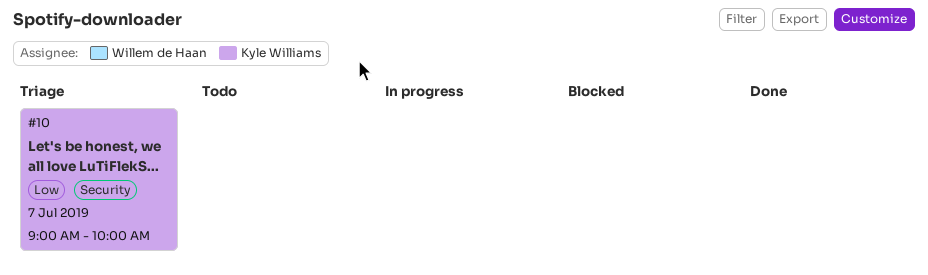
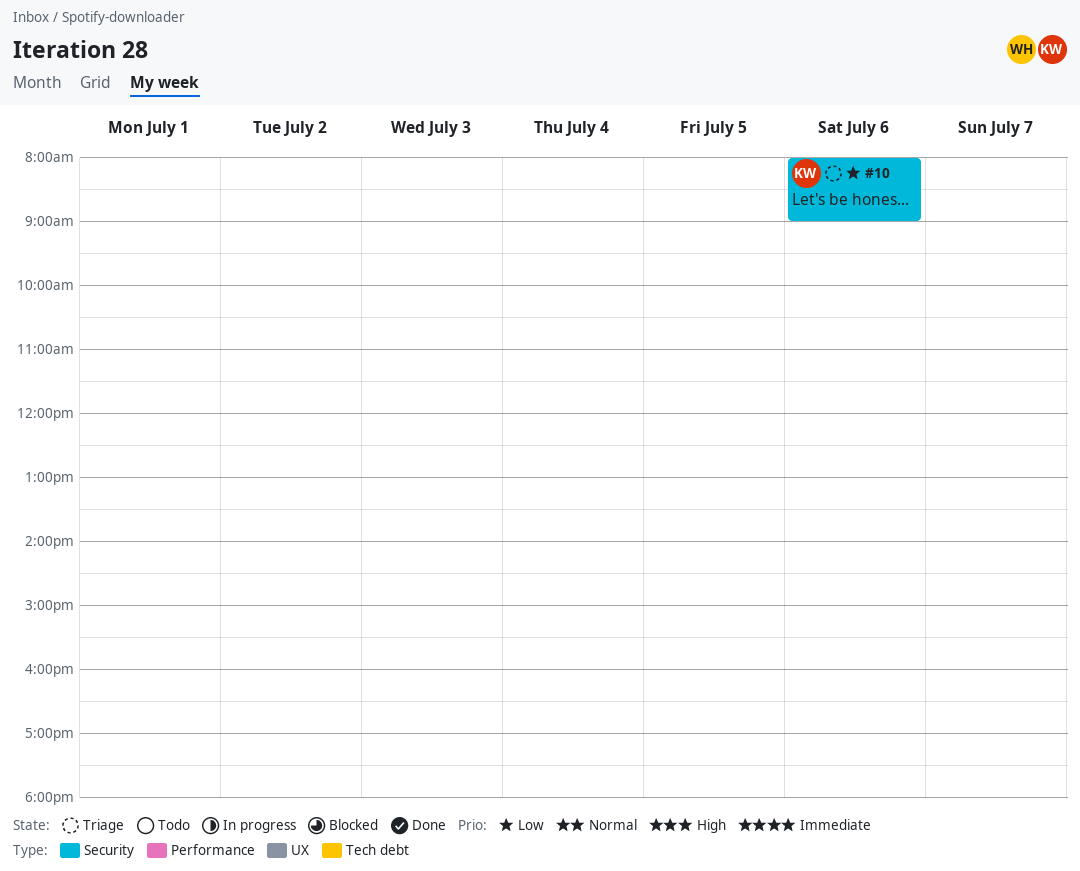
#10, day: Jul 7 -> Jul 6
#10, begins: 09:00 -> 08:00
#10, ends: 10:00 -> 09:00

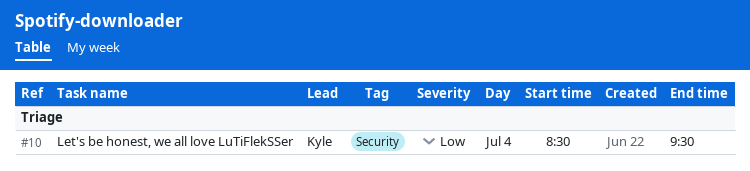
#10, day: Jul 6 -> Jul 4
#10, begins: 08:00 -> 08:30
#10, ends: 09:00 -> 09:30

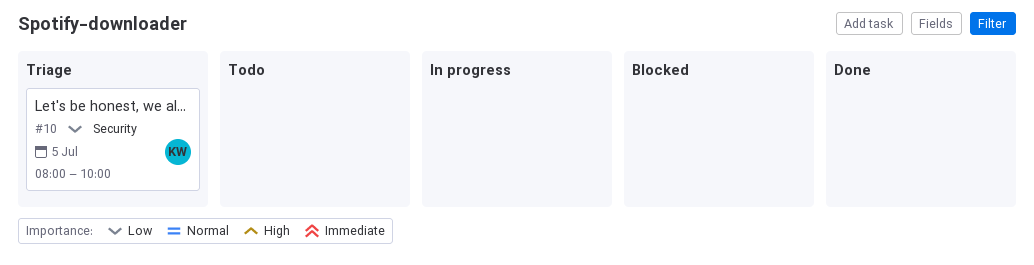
#10, day: Jul 4 -> Jul 5
#10, begins: 08:30 -> 08:00
#10, ends: 09:30 -> 10:00

